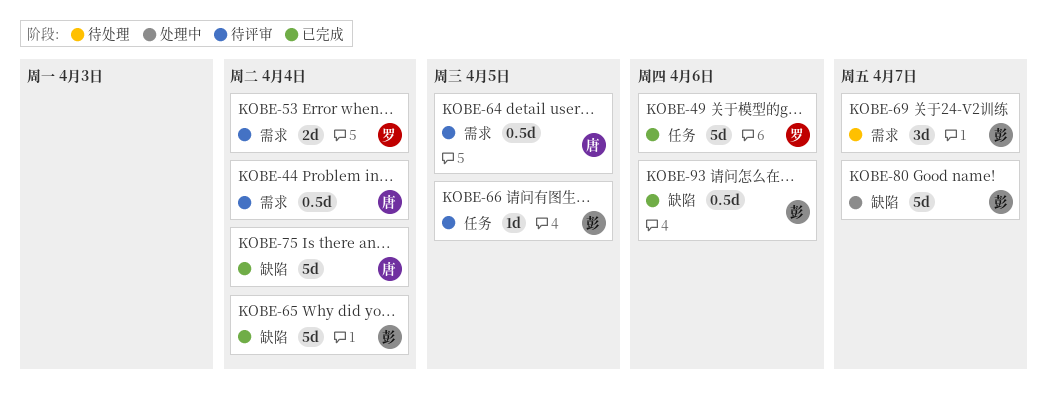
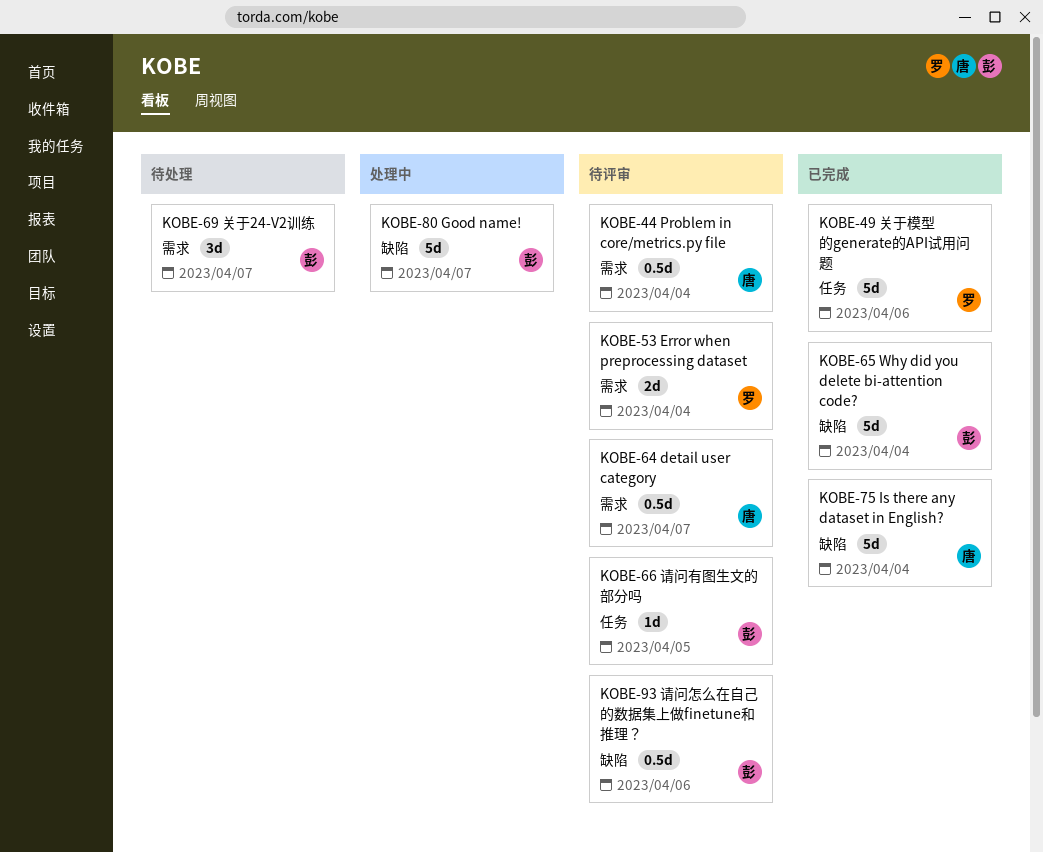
KOBE-64, due: Apr 5 -> Apr 7
KOBE-93, status: 已完成 -> 待评审

